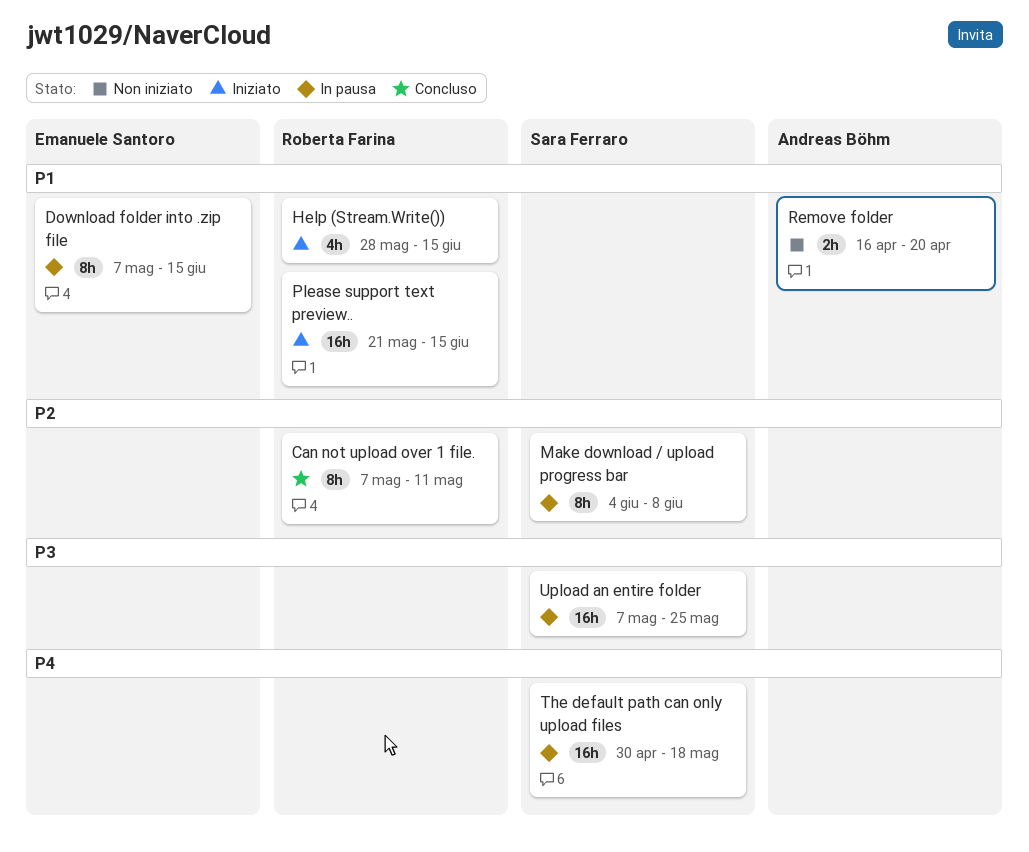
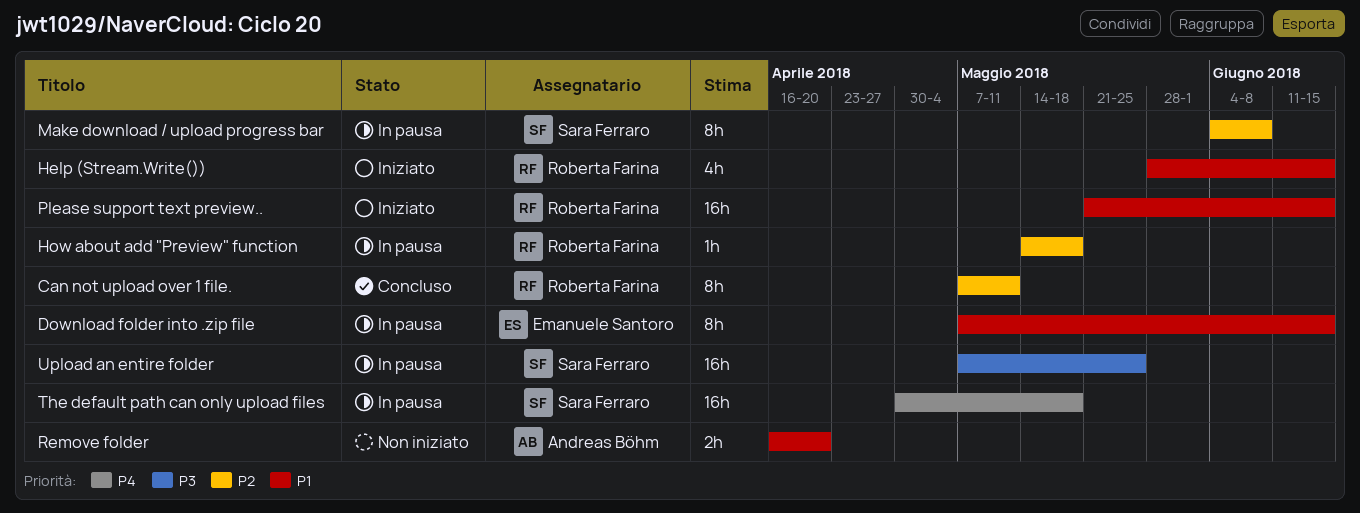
How about add "Preview" function: none -> present

